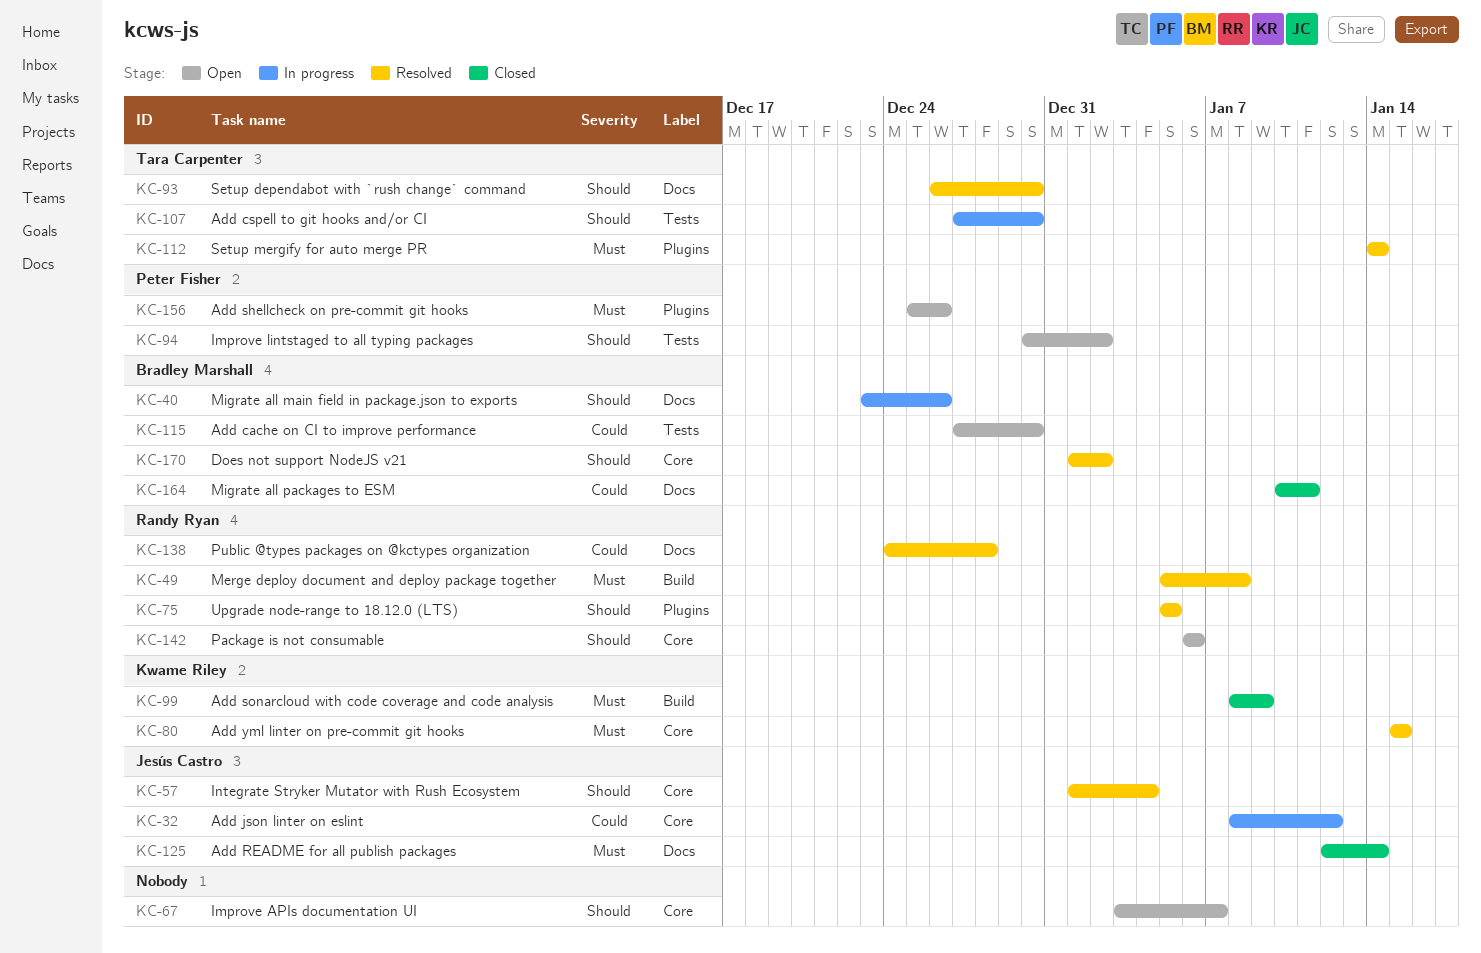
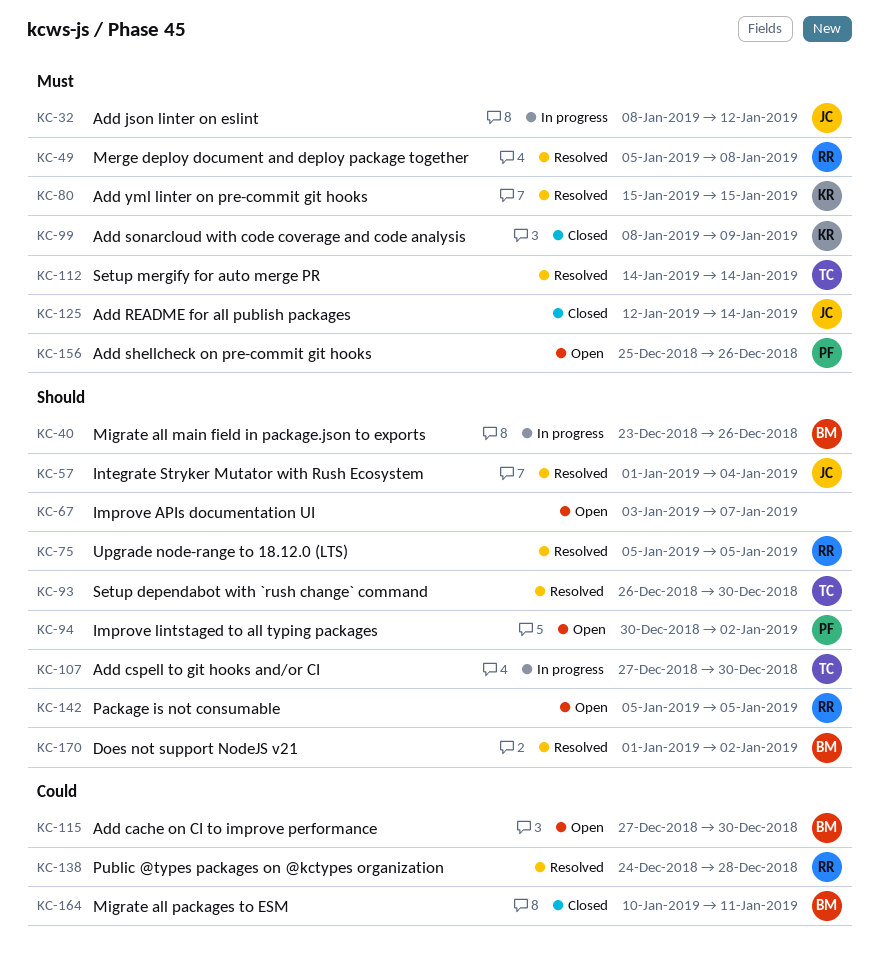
KC-32, priority: Could -> Must
KC-142, start: Jan 6 -> Jan 5
KC-142, due: Jan 6 -> Jan 5

